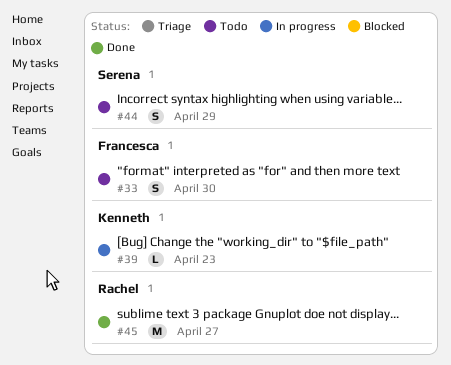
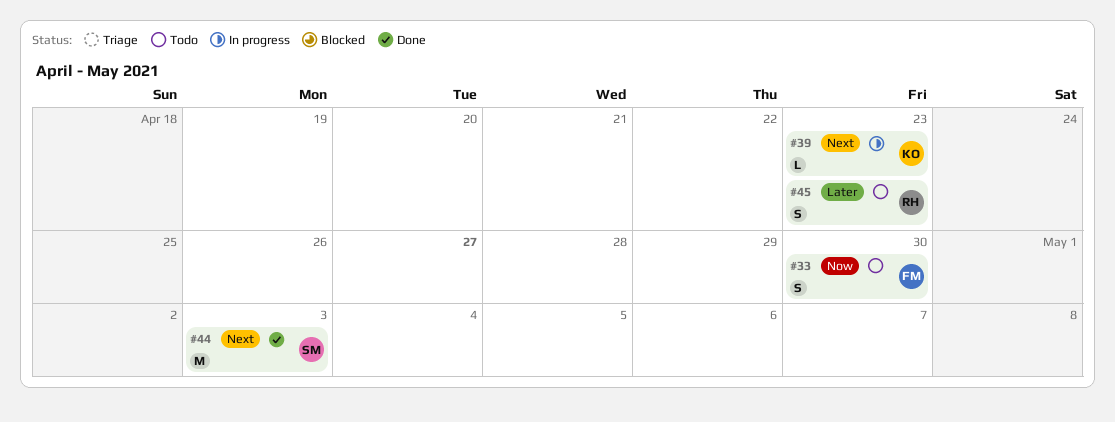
#44, status: Todo -> Done
#44, estimate: S -> M
#44, due: Apr 29 -> May 3
#45, status: Done -> Todo
#45, estimate: M -> S
#45, due: Apr 27 -> Apr 23

